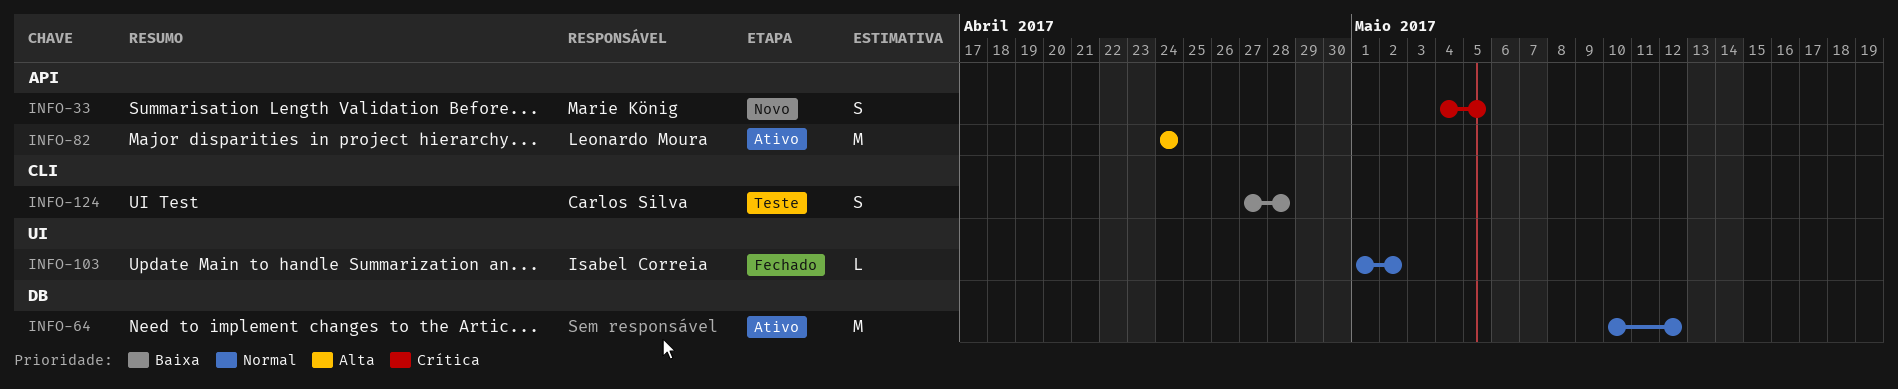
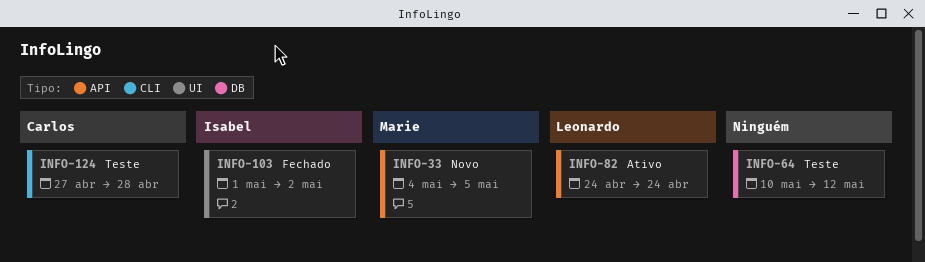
INFO-64, status: Ativo -> Teste

